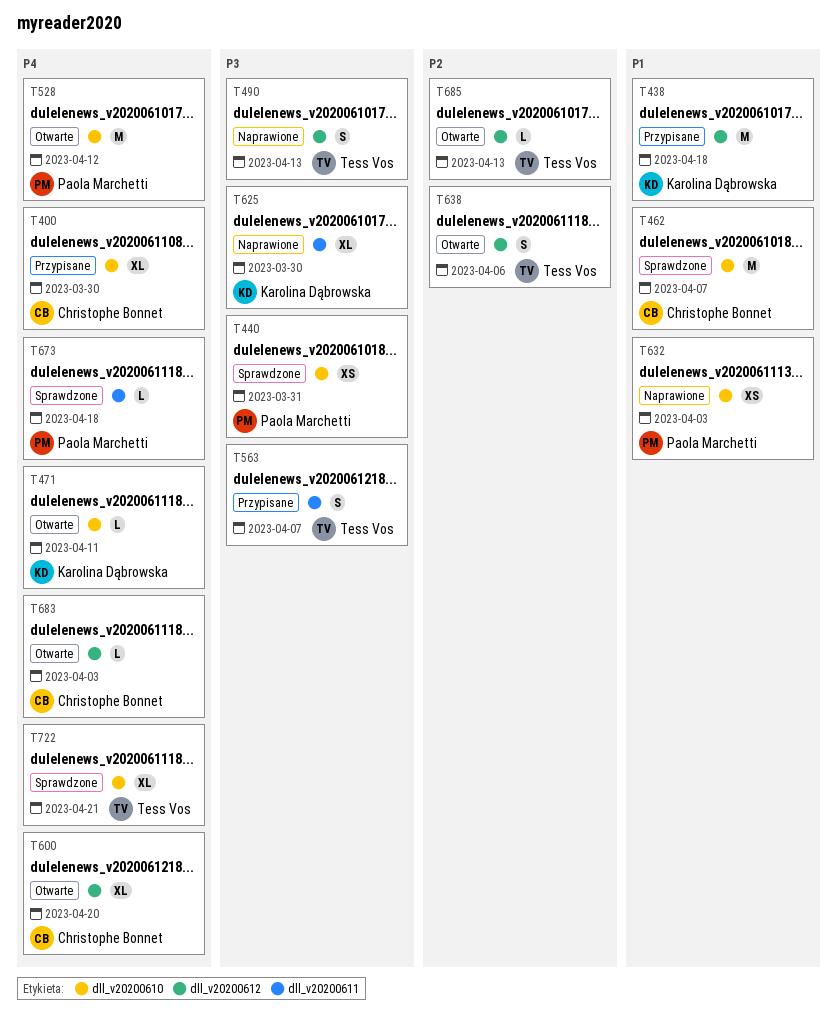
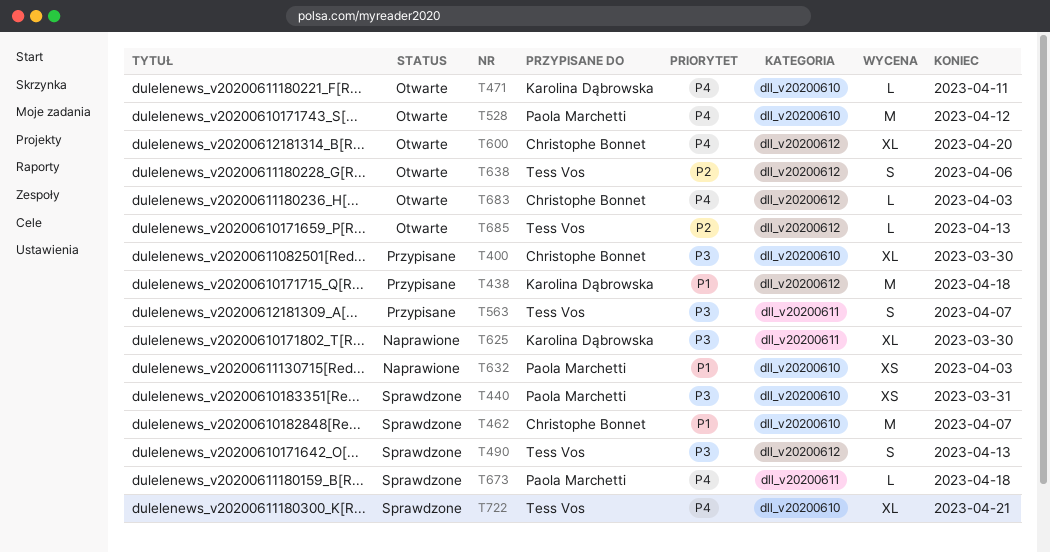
T400, priority: P4 -> P3
T490, status: Naprawione -> Sprawdzone

